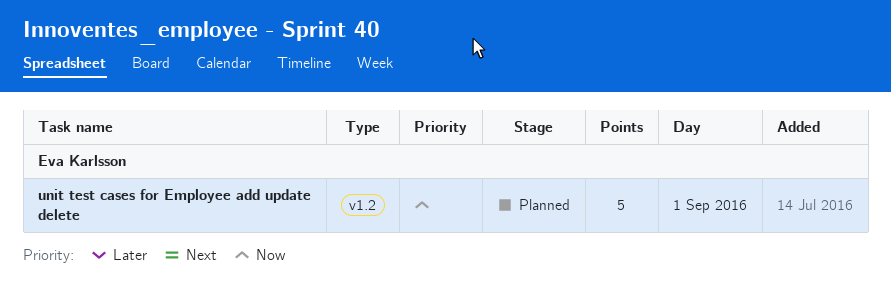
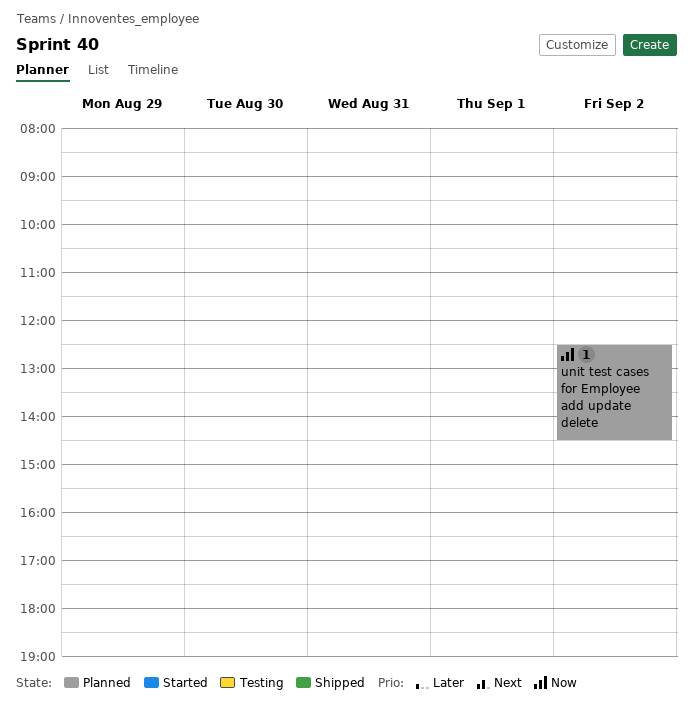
unit test cases for Employee add update delete, estimate: 5 -> 1
unit test cases for Employee add update delete, day: Sep 1 -> Sep 2

